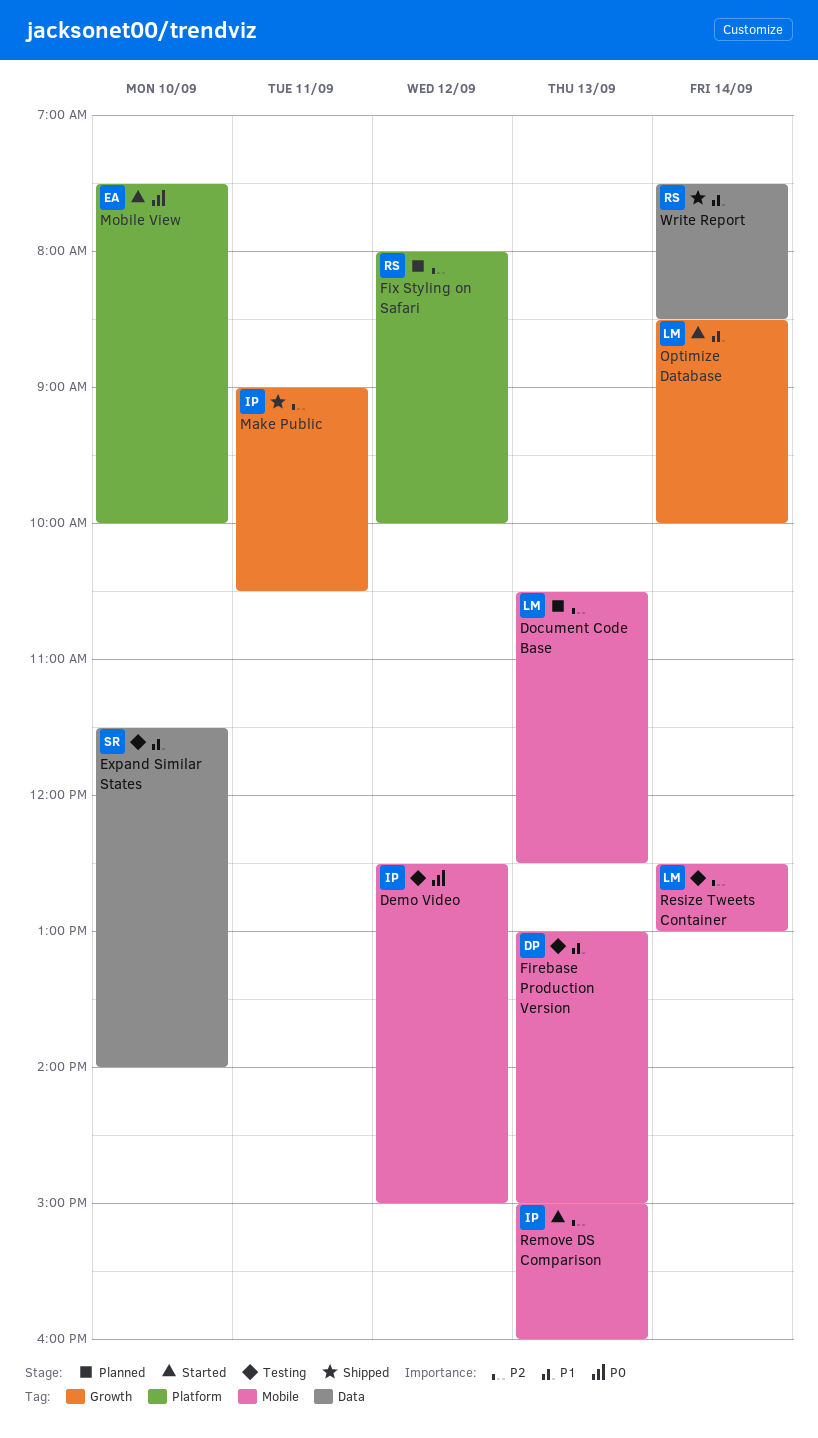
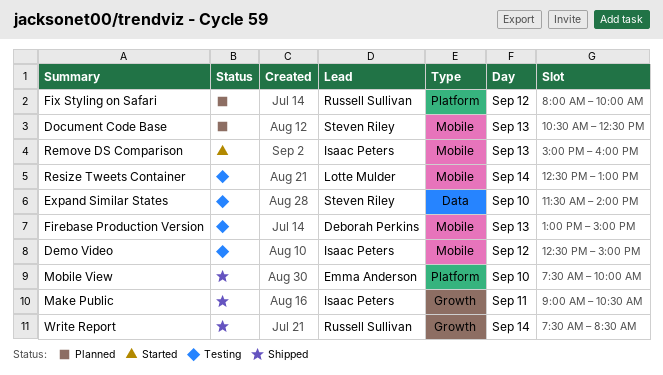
Document Code Base, owner: Lotte Mulder -> Steven Riley
Mobile View, status: Started -> Shipped
Optimize Database: present -> none
Write Report, label: Data -> Growth

